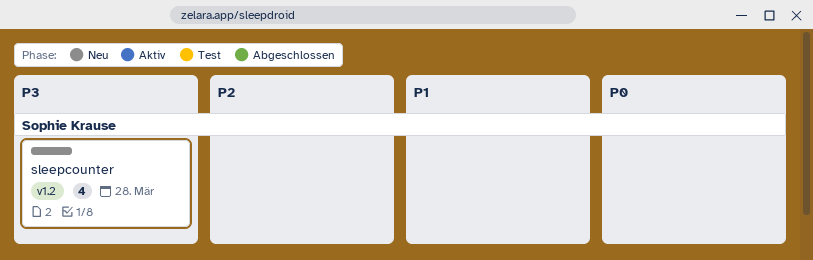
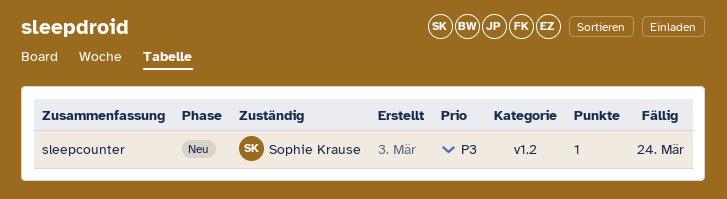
sleepcounter, estimate: 4 -> 1
sleepcounter, due: Mar 28 -> Mar 24

